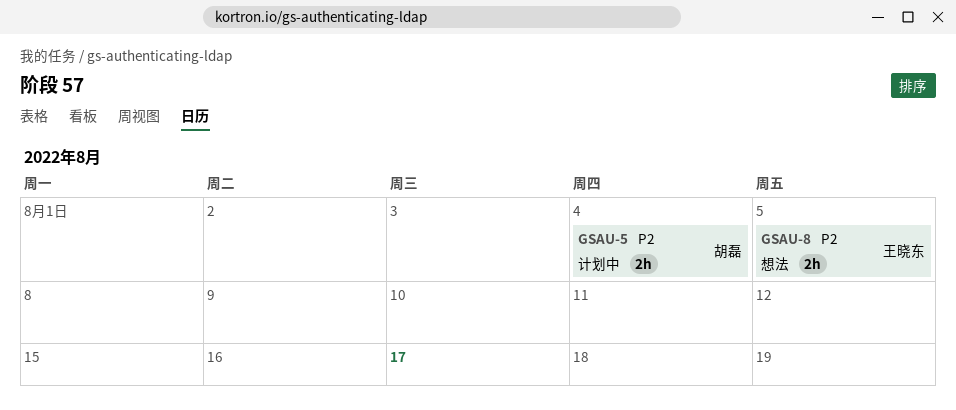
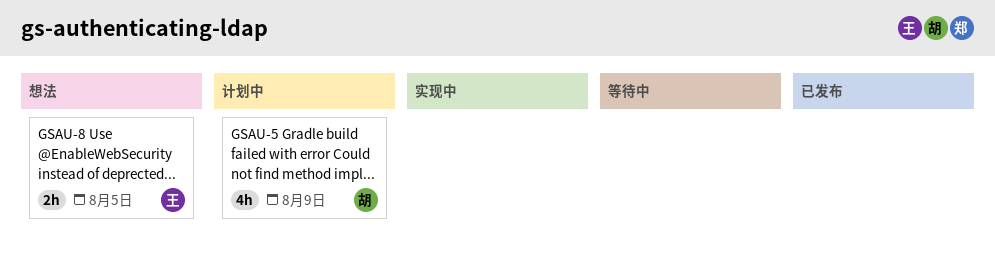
GSAU-5, estimate: 2h -> 4h
GSAU-5, due: Aug 4 -> Aug 9

